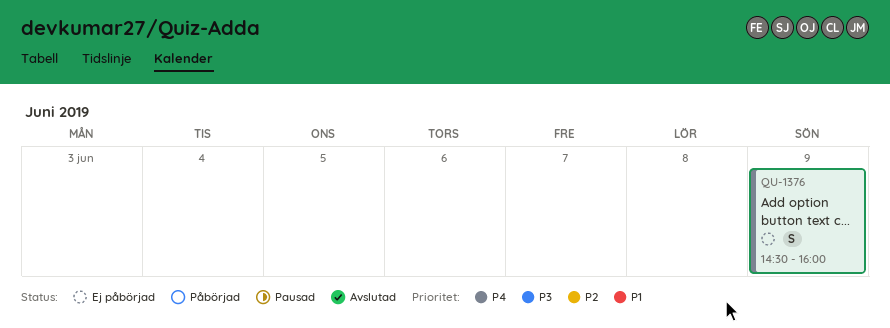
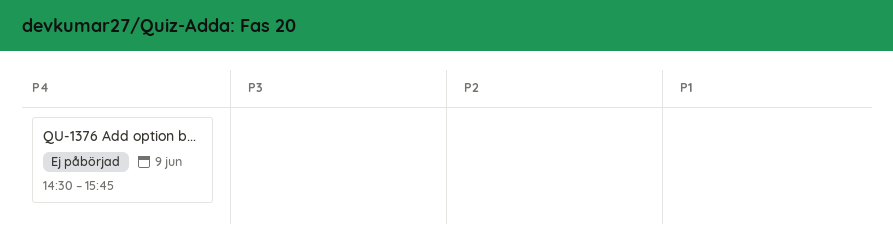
QU-1376, ends: 16:00 -> 15:45

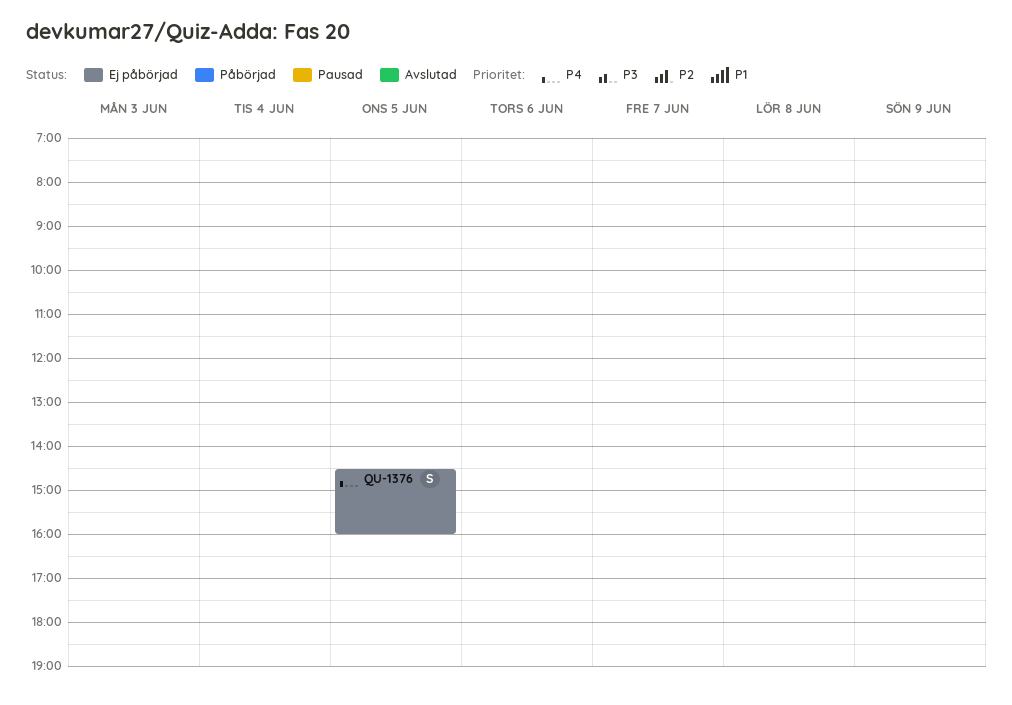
QU-1376, day: Jun 9 -> Jun 5
QU-1376, ends: 15:45 -> 16:00

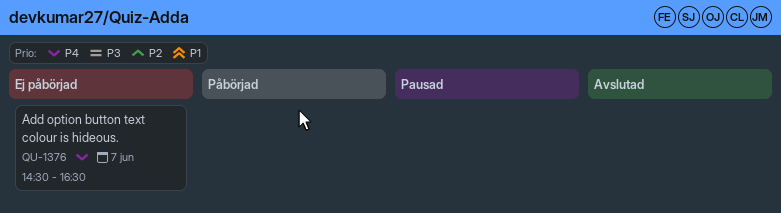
QU-1376, day: Jun 5 -> Jun 7
QU-1376, ends: 16:00 -> 16:30

